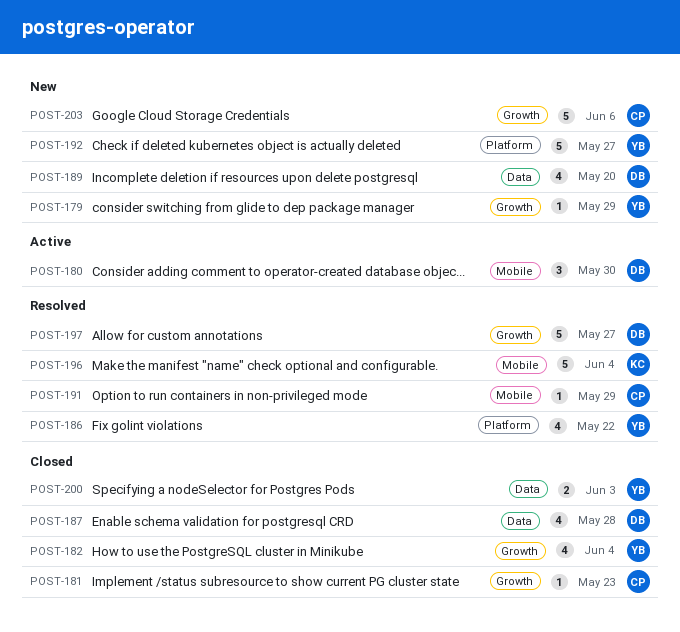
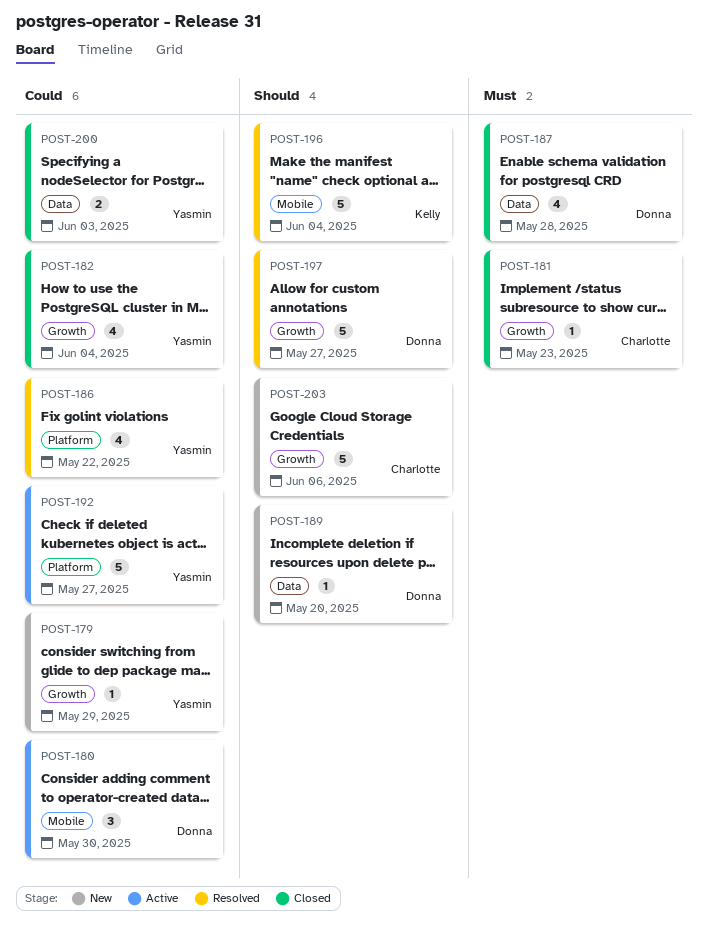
POST-189, estimate: 4 -> 1
POST-191: present -> none
POST-192, status: New -> Active

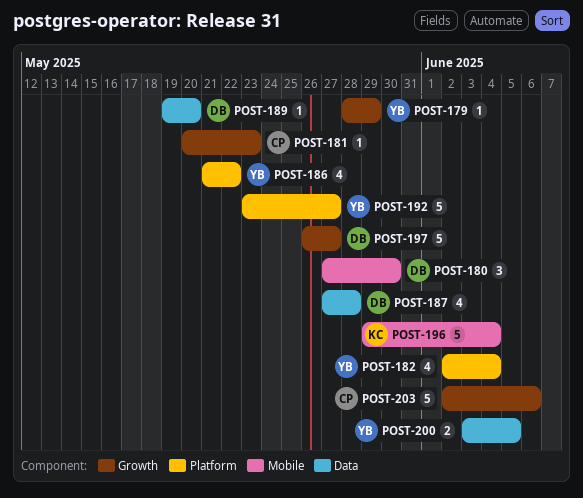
POST-182, label: Growth -> Platform
POST-200, due: Jun 3 -> Jun 5

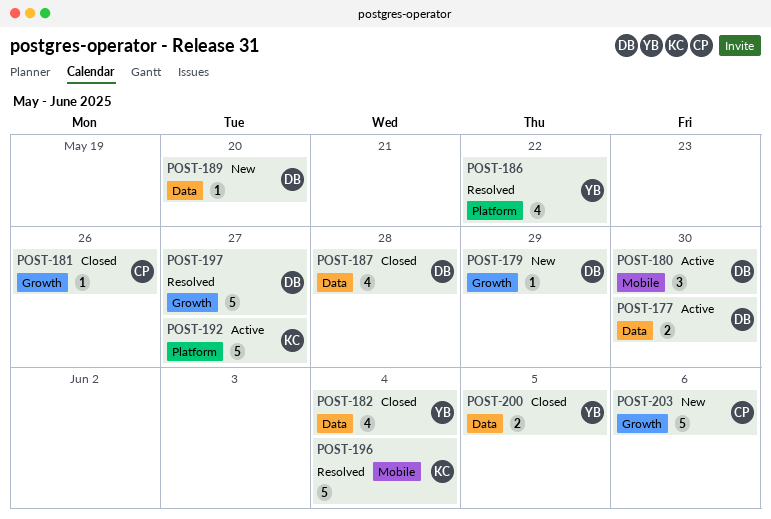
POST-177: none -> present
POST-179, owner: YB -> DB
POST-181, due: May 23 -> May 26
POST-182, label: Platform -> Data
POST-192, owner: YB -> KC

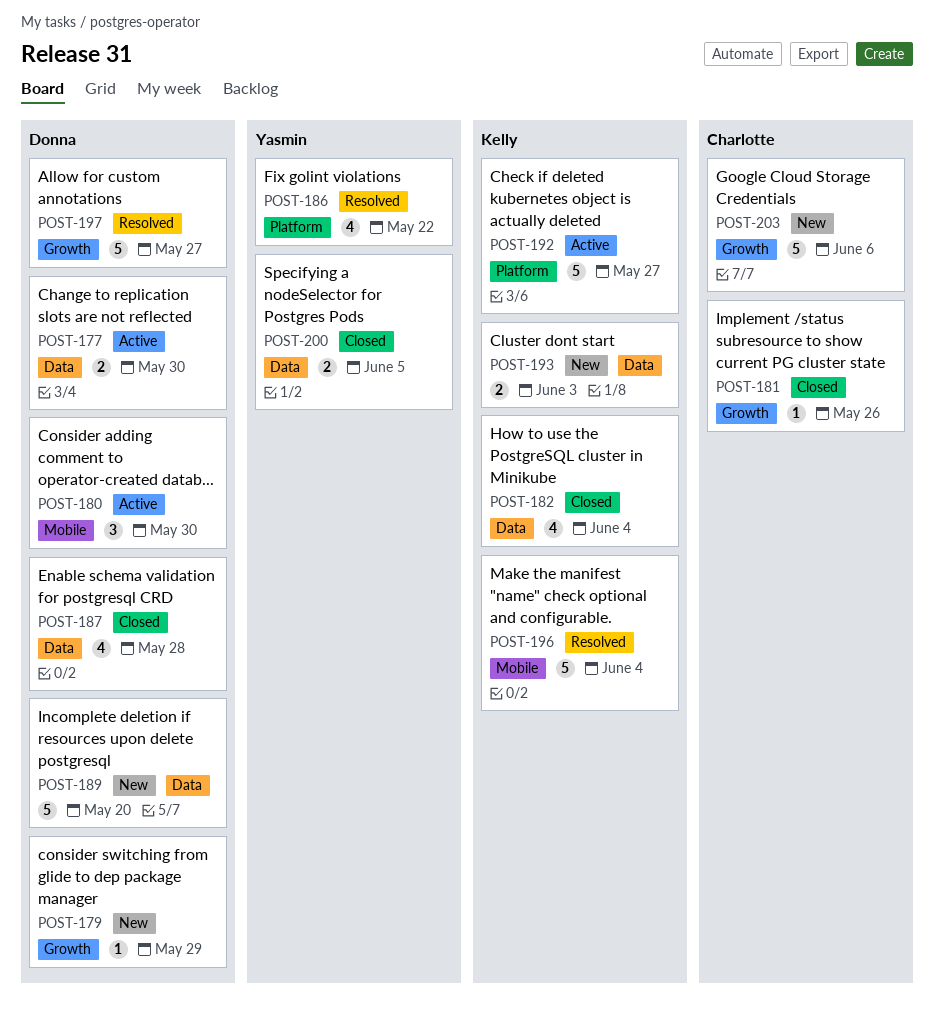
POST-182, owner: Yasmin -> Kelly
POST-189, estimate: 1 -> 5
POST-193: none -> present

